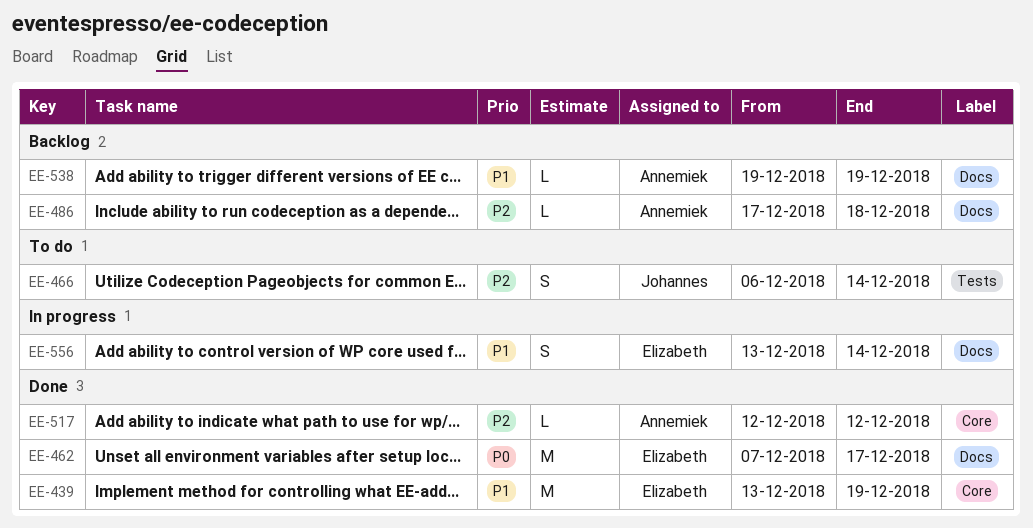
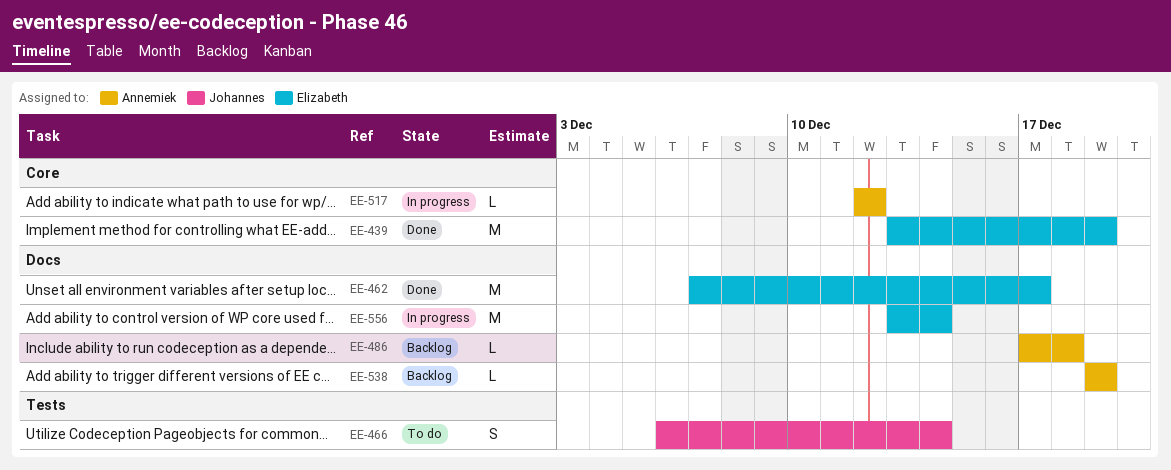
EE-517, status: Done -> In progress
EE-556, estimate: S -> M

